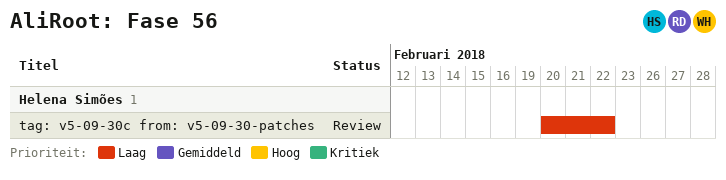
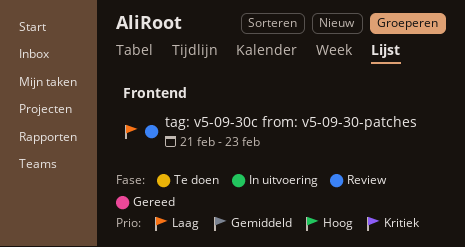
tag: v5-09-30c from: v5-09-30-patches, start: Feb 20 -> Feb 21
tag: v5-09-30c from: v5-09-30-patches, due: Feb 22 -> Feb 23

